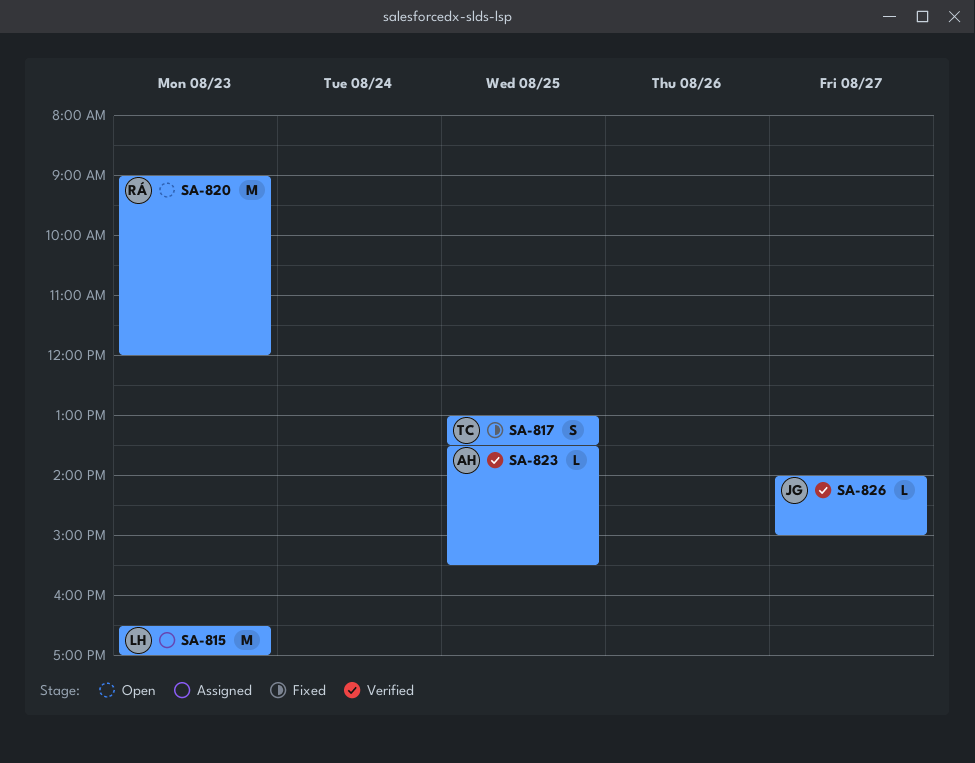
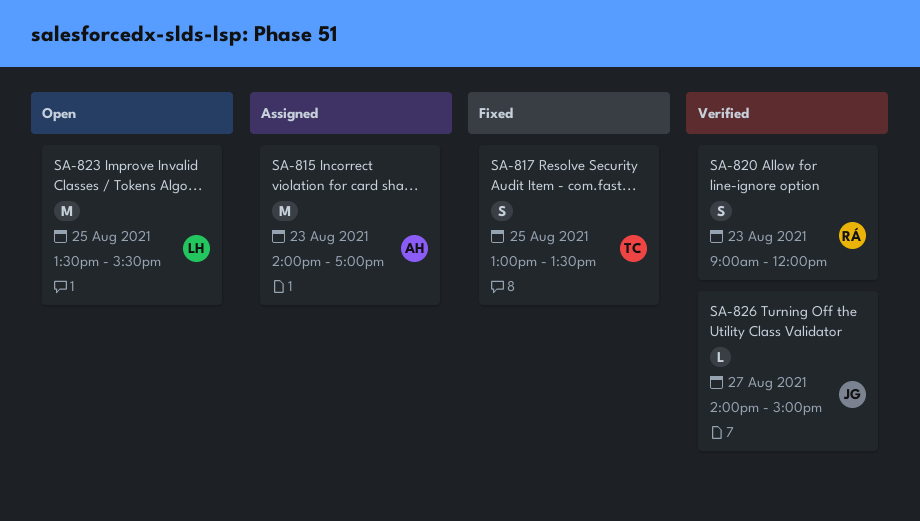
SA-815, owner: LH -> AH
SA-815, begins: 16:30 -> 14:00
SA-820, status: Open -> Verified
SA-820, estimate: M -> S
SA-823, status: Verified -> Open
SA-823, owner: AH -> LH
SA-823, estimate: L -> M

